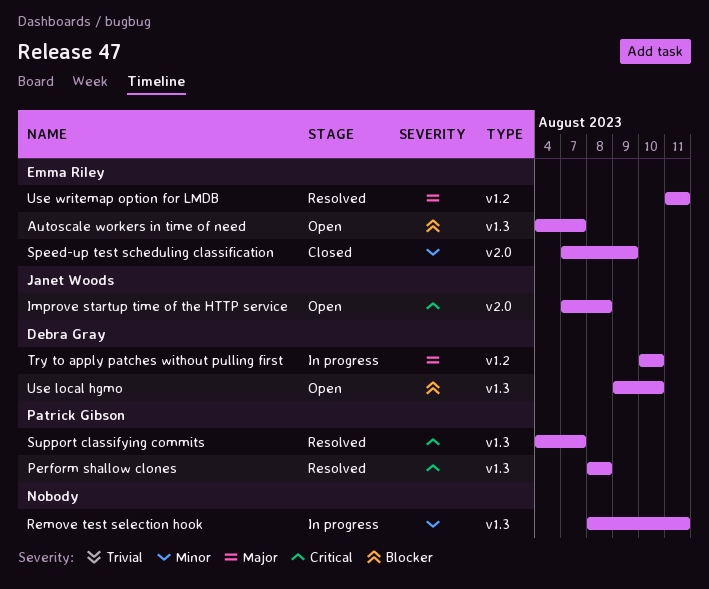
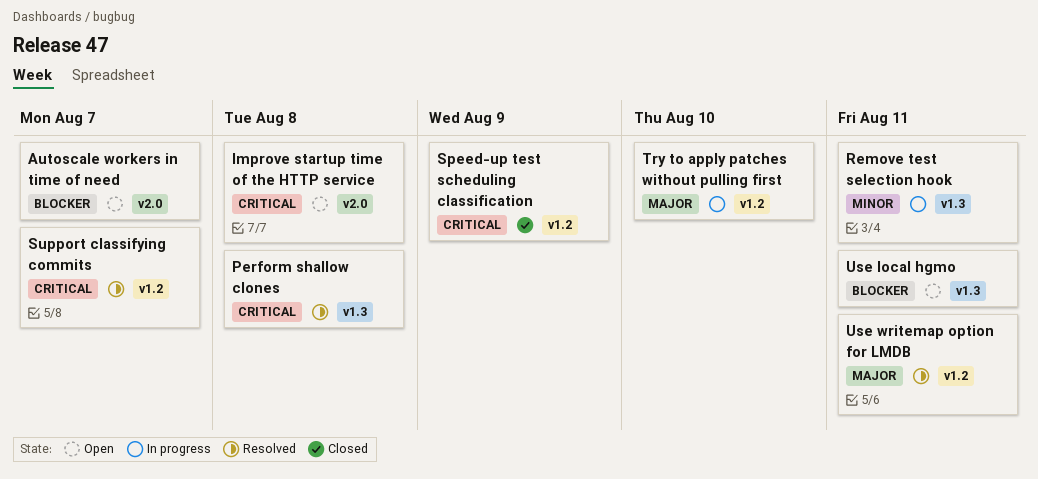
Autoscale workers in time of need, label: v1.3 -> v2.0
Speed-up test scheduling classification, priority: Minor -> Critical
Speed-up test scheduling classification, label: v2.0 -> v1.2
Support classifying commits, label: v1.3 -> v1.2
Use local hgmo, due: Aug 10 -> Aug 11

